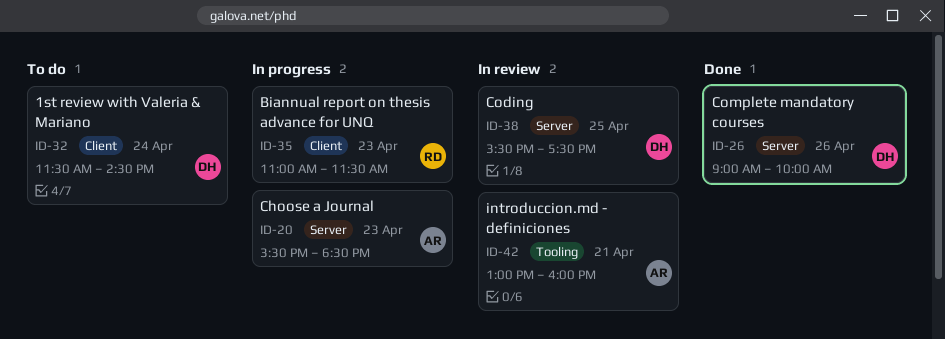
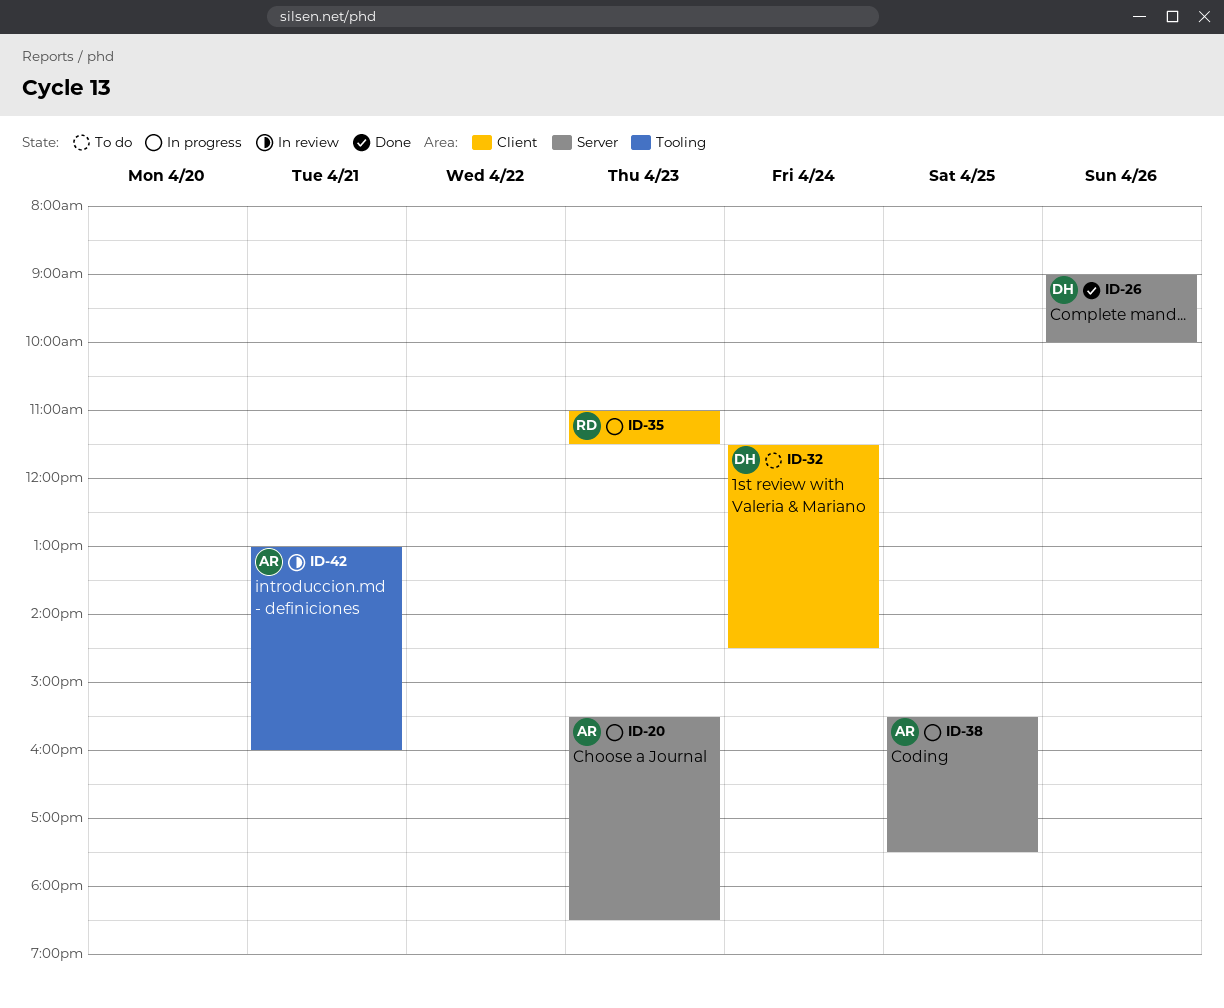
ID-38, status: In review -> In progress
ID-38, owner: DH -> AR

